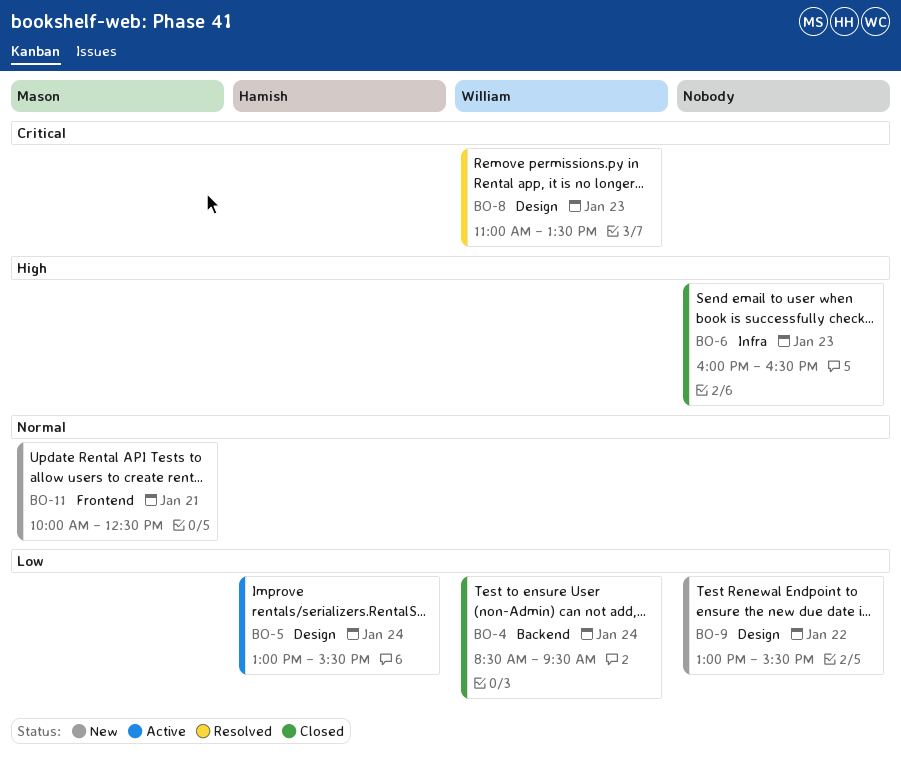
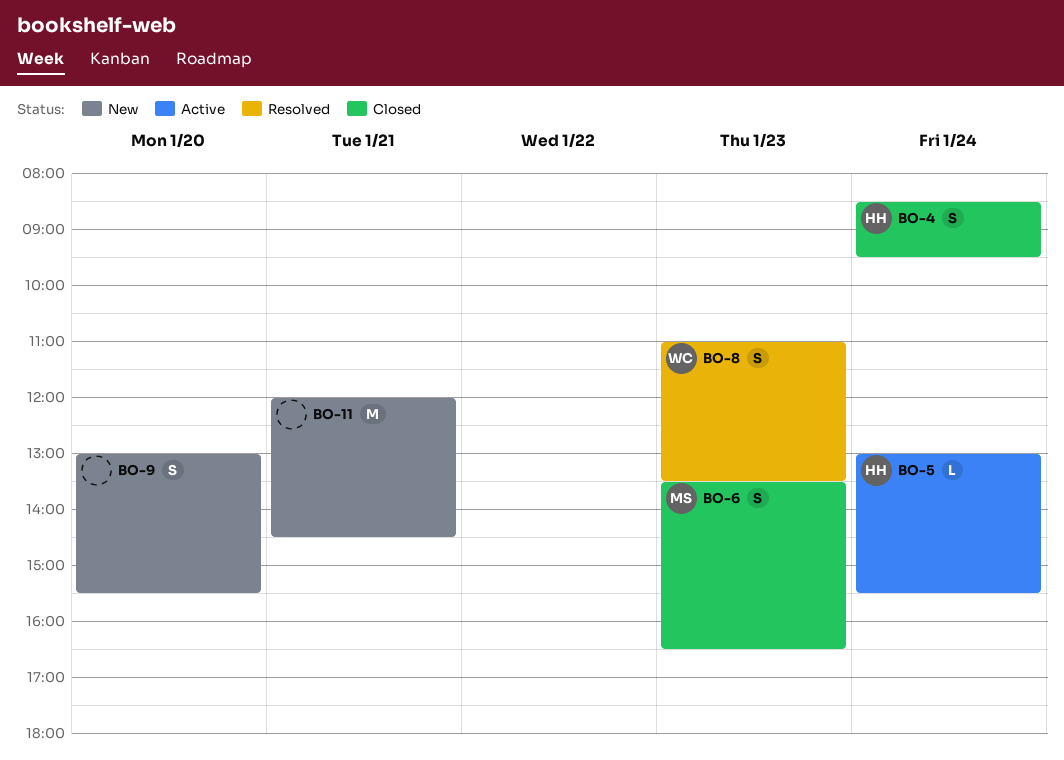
BO-4, owner: William -> Hamish
BO-6, owner: none -> Mason
BO-6, begins: 16:00 -> 13:30
BO-9, day: Jan 22 -> Jan 20
BO-11, owner: Mason -> none
BO-11, begins: 10:00 -> 12:00
BO-11, ends: 12:30 -> 14:30

